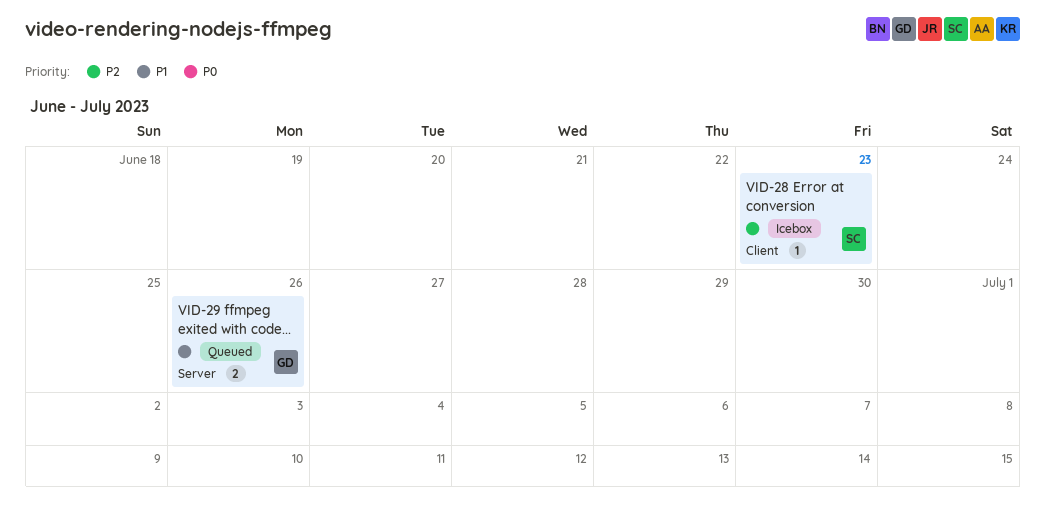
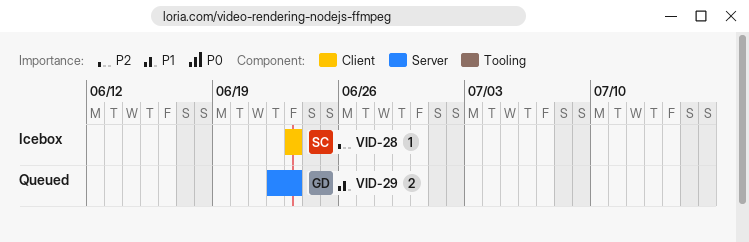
VID-29, due: Jun 26 -> Jun 23

